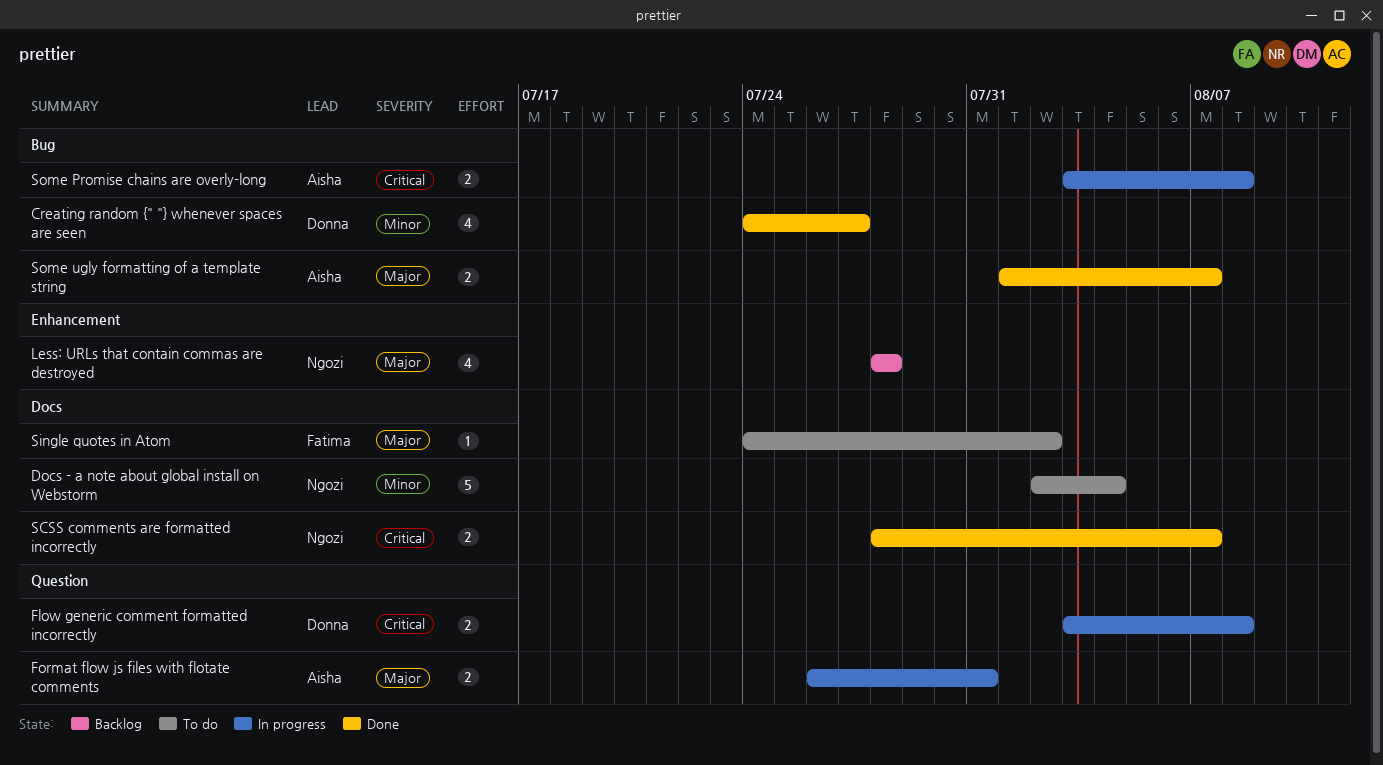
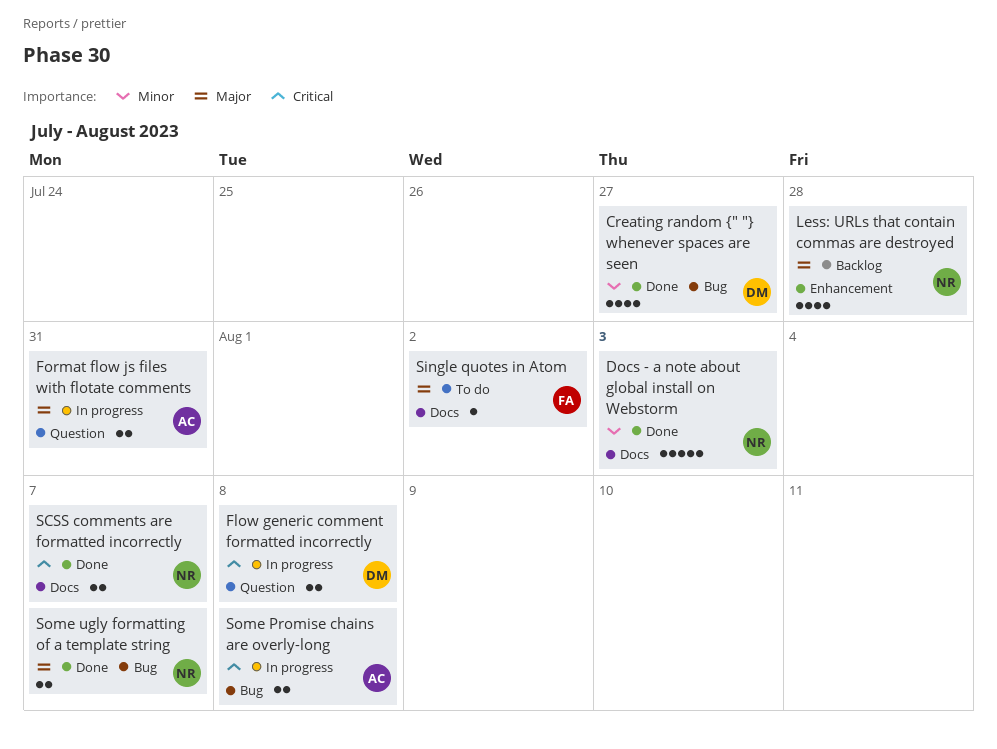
Docs - a note about global install on Webstorm, status: To do -> Done
Docs - a note about global install on Webstorm, due: Aug 4 -> Aug 3
Some ugly formatting of a template string, owner: Aisha -> Ngozi

